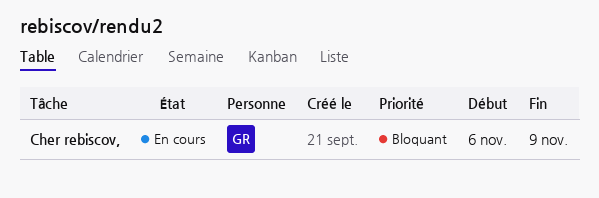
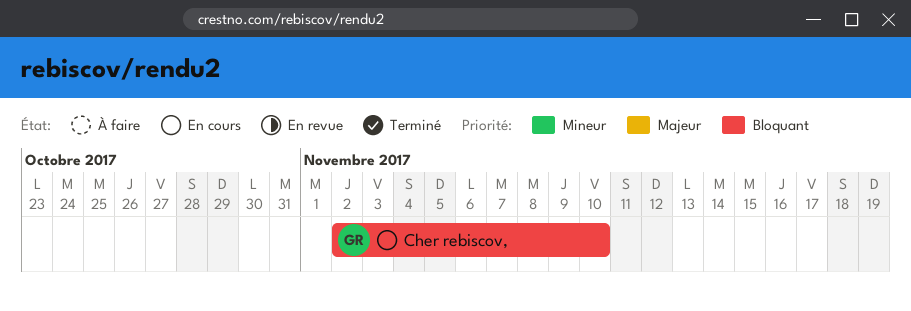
Cher rebiscov,, start: Nov 6 -> Nov 2
Cher rebiscov,, due: Nov 9 -> Nov 10

